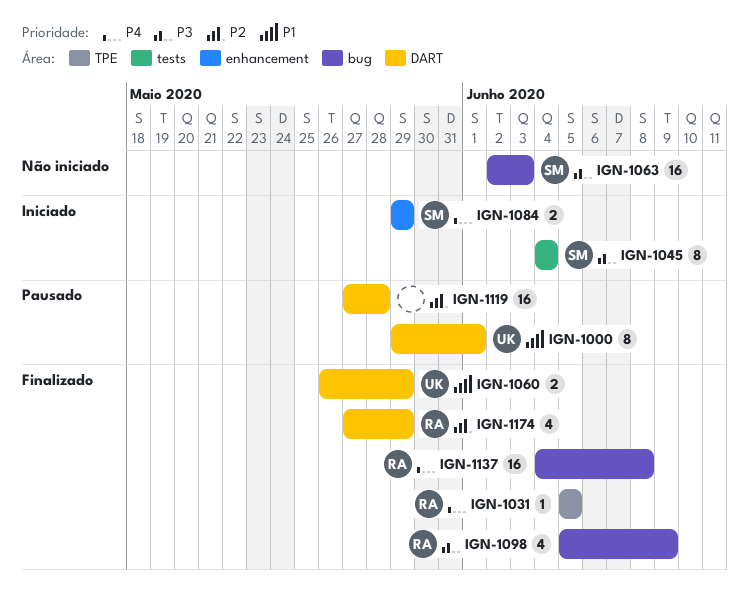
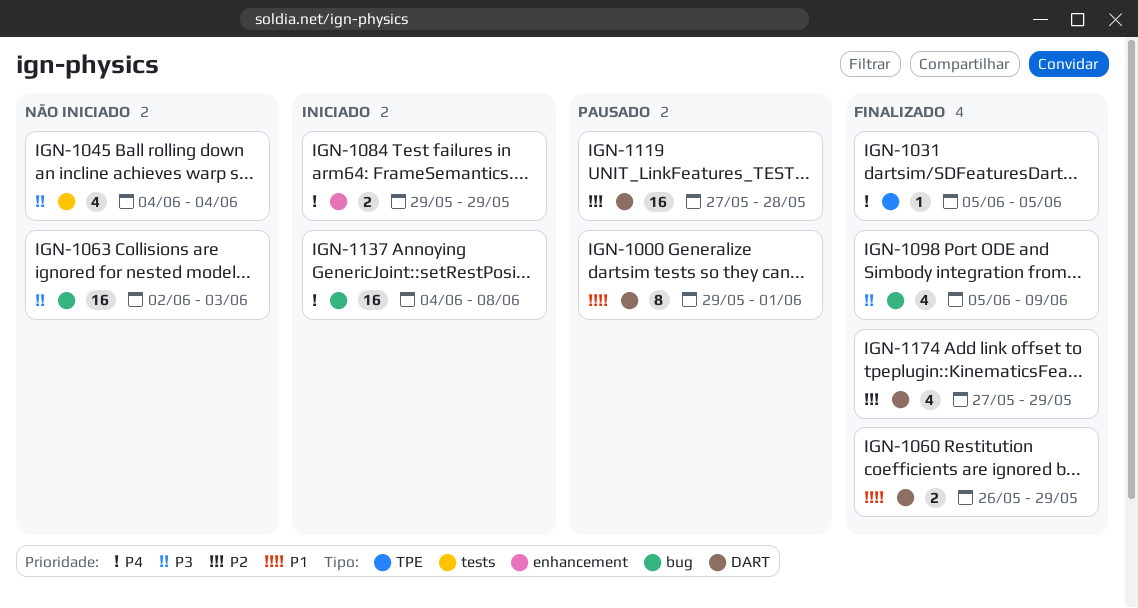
IGN-1045, status: Iniciado -> Não iniciado
IGN-1045, estimate: 8 -> 4
IGN-1137, status: Finalizado -> Iniciado

